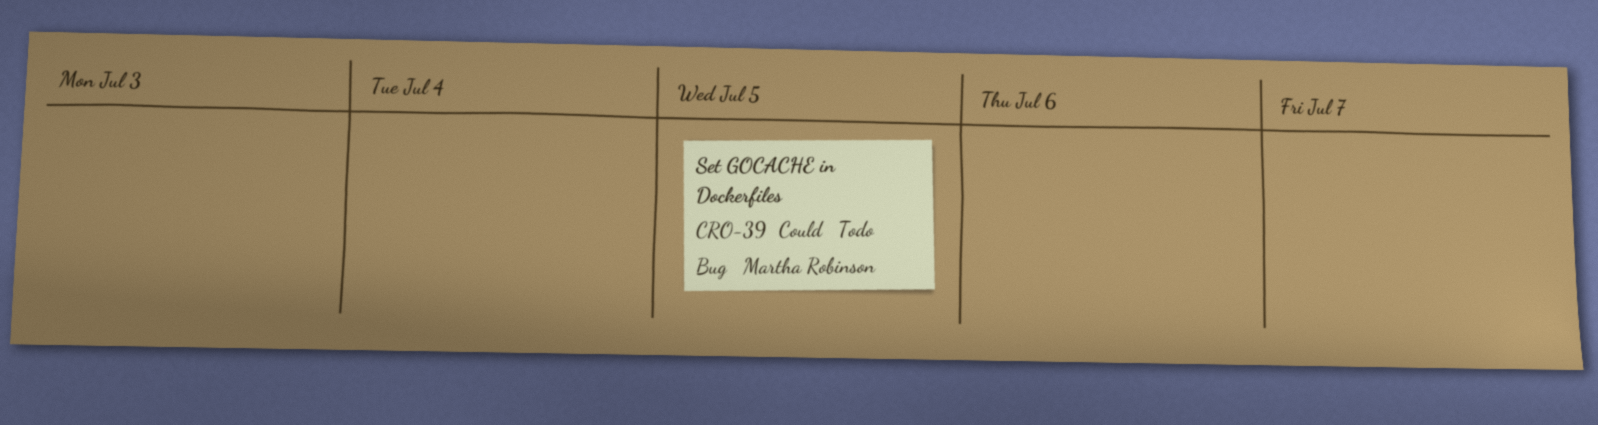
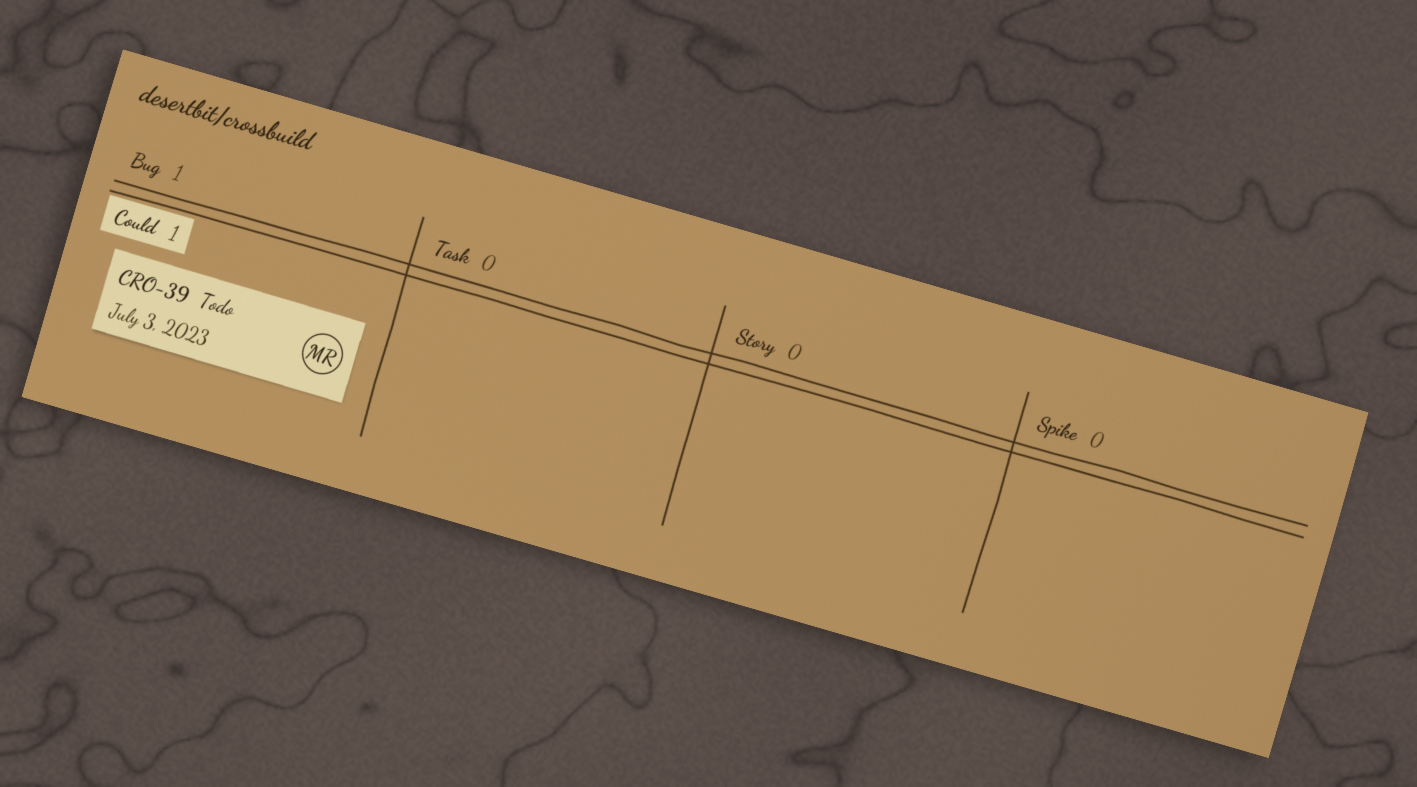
CRO-39, due: Jul 5 -> Jul 3

